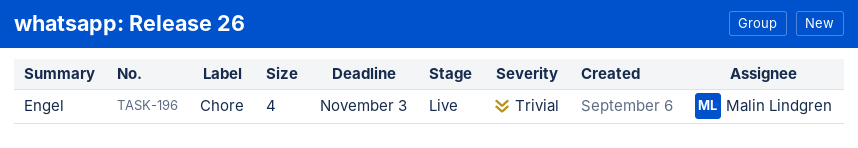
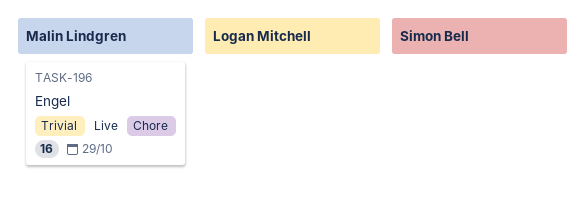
TASK-196, estimate: 4 -> 16
TASK-196, due: Nov 3 -> Oct 29

